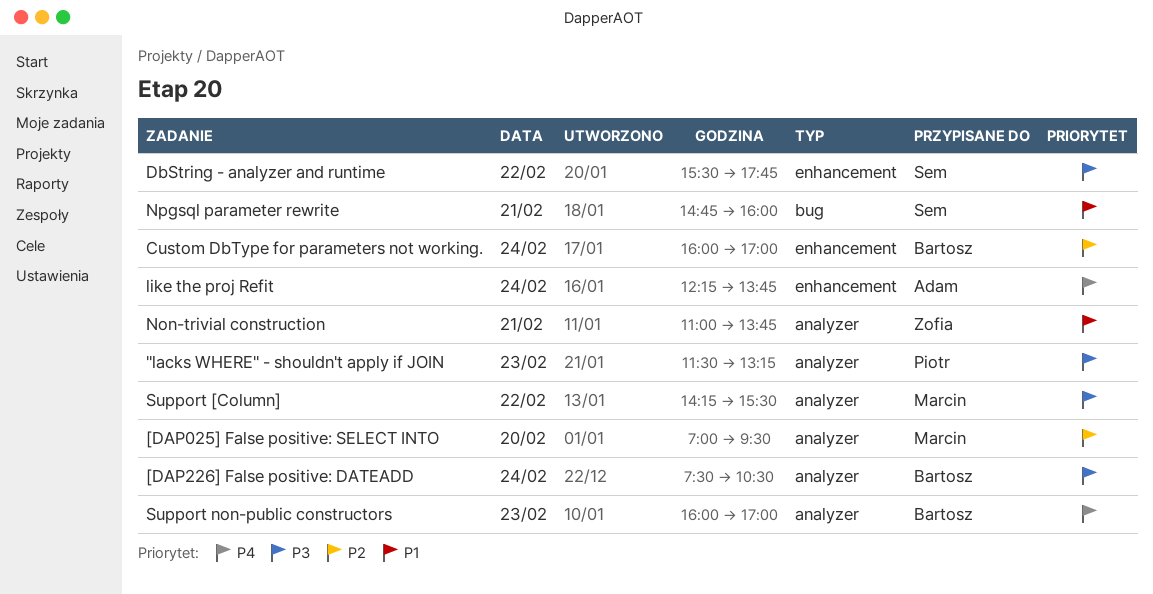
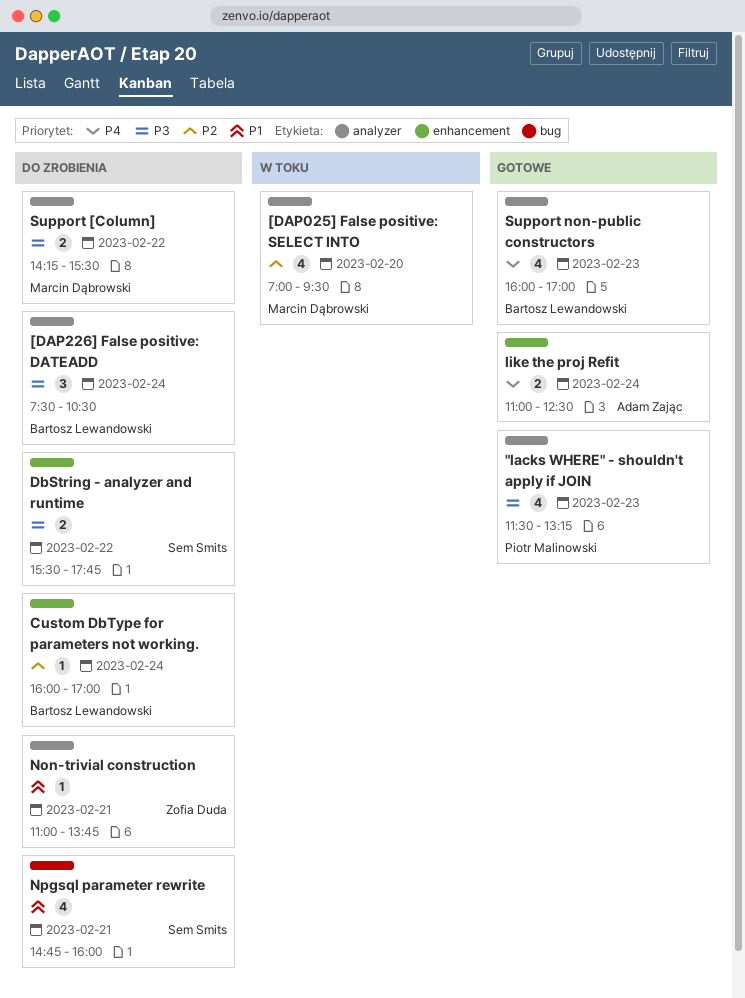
like the proj Refit, begins: 12:15 -> 11:00
like the proj Refit, ends: 13:45 -> 12:30

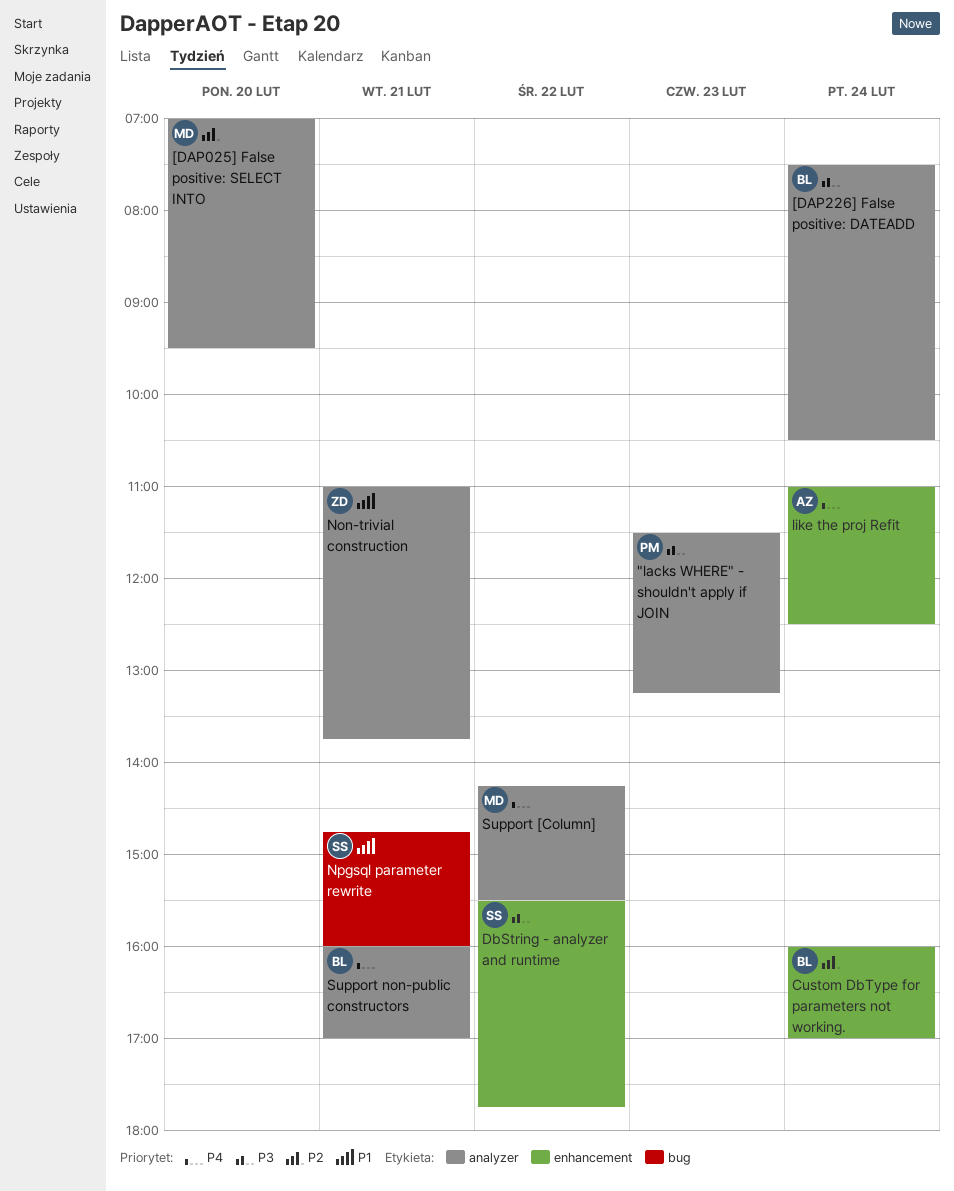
Support [Column], priority: P3 -> P4
Support non-public constructors, day: Feb 23 -> Feb 21

